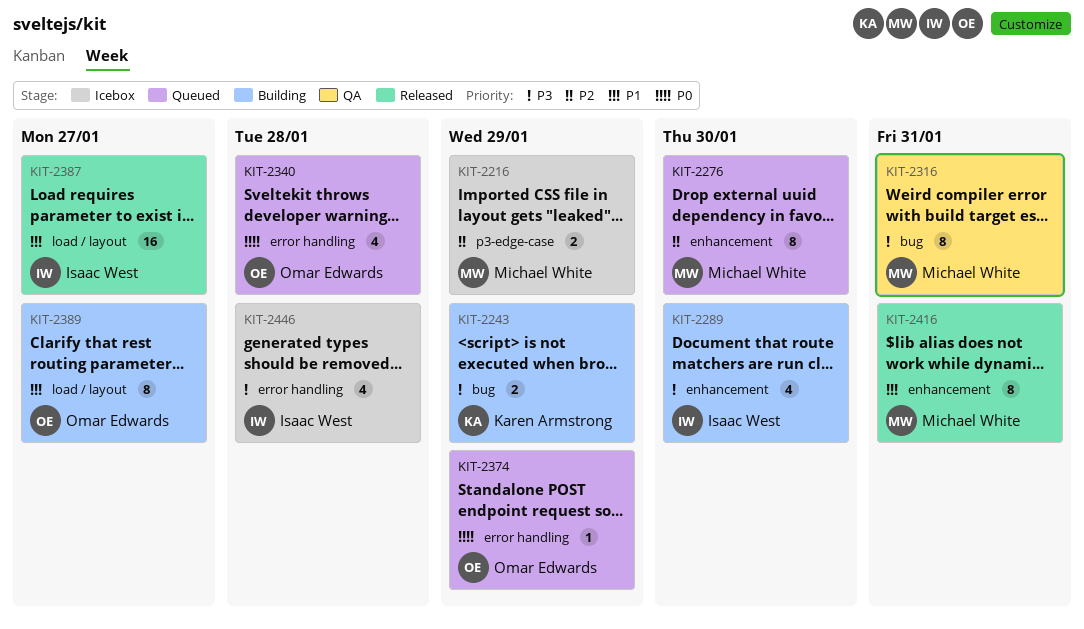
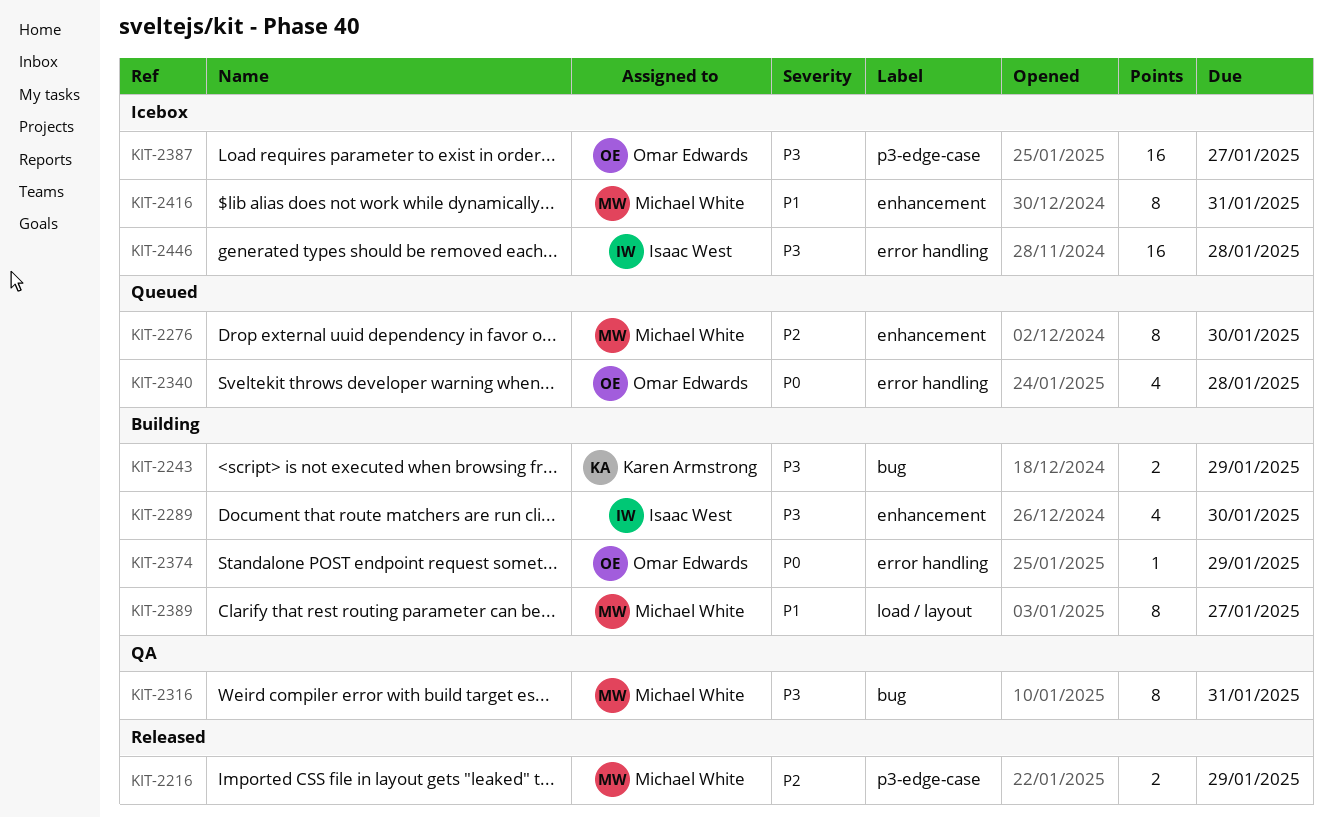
KIT-2216, status: Icebox -> Released
KIT-2374, status: Queued -> Building
KIT-2387, status: Released -> Icebox
KIT-2387, owner: Isaac West -> Omar Edwards
KIT-2387, priority: P1 -> P3
KIT-2387, label: load / layout -> p3-edge-case
KIT-2389, owner: Omar Edwards -> Michael White
KIT-2416, status: Released -> Icebox
KIT-2446, estimate: 4 -> 16

